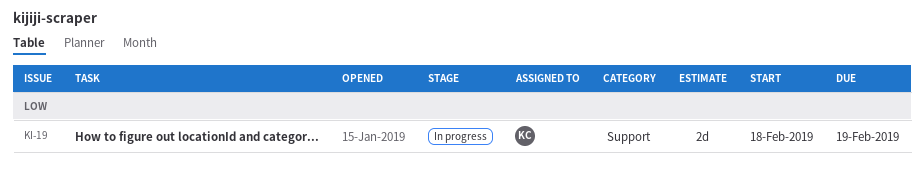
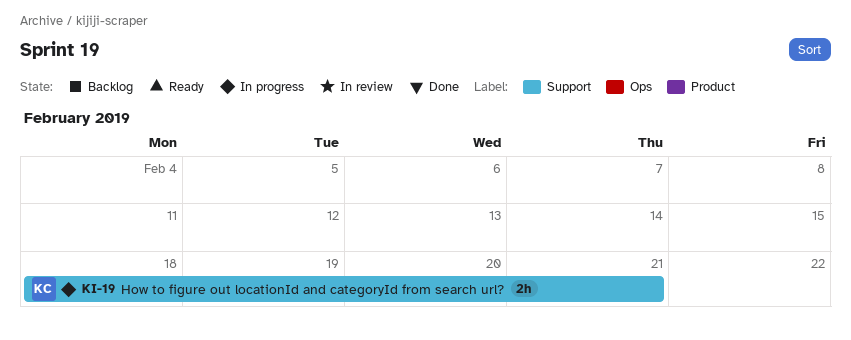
KI-19, estimate: 2d -> 2h
KI-19, due: Feb 19 -> Feb 21

